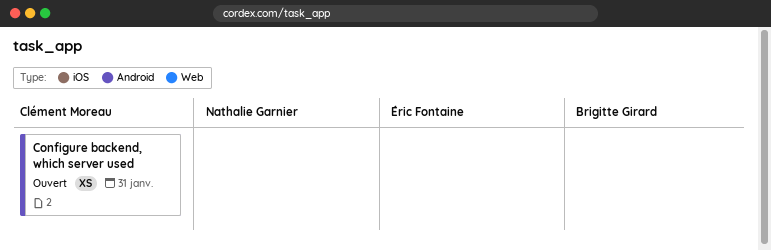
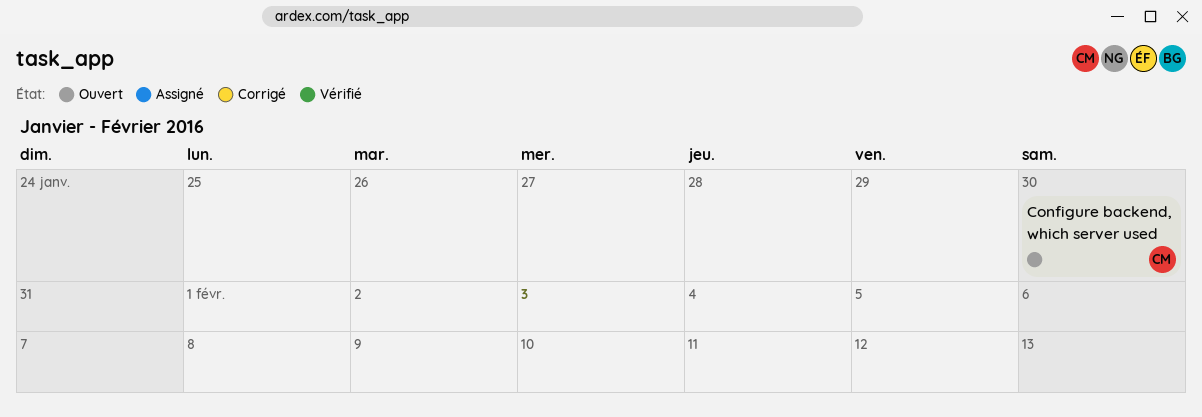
Configure backend, which server used, due: Jan 31 -> Jan 30

